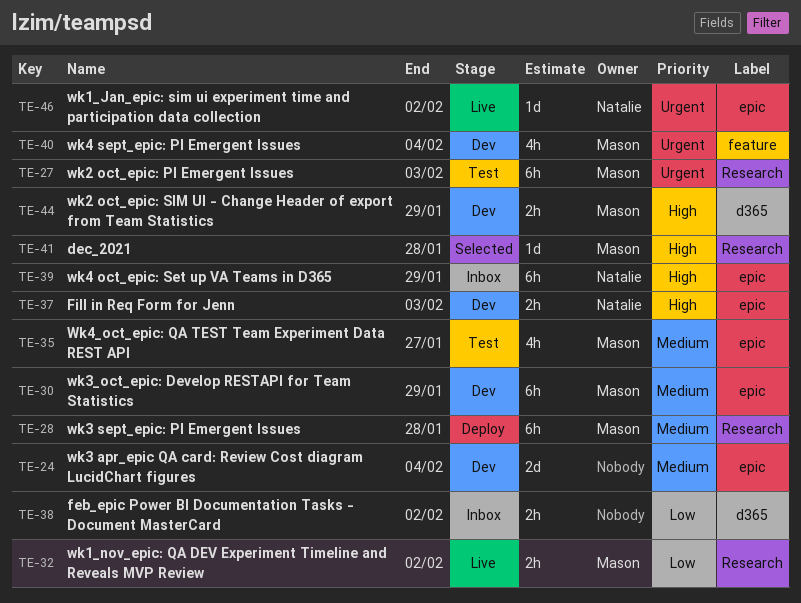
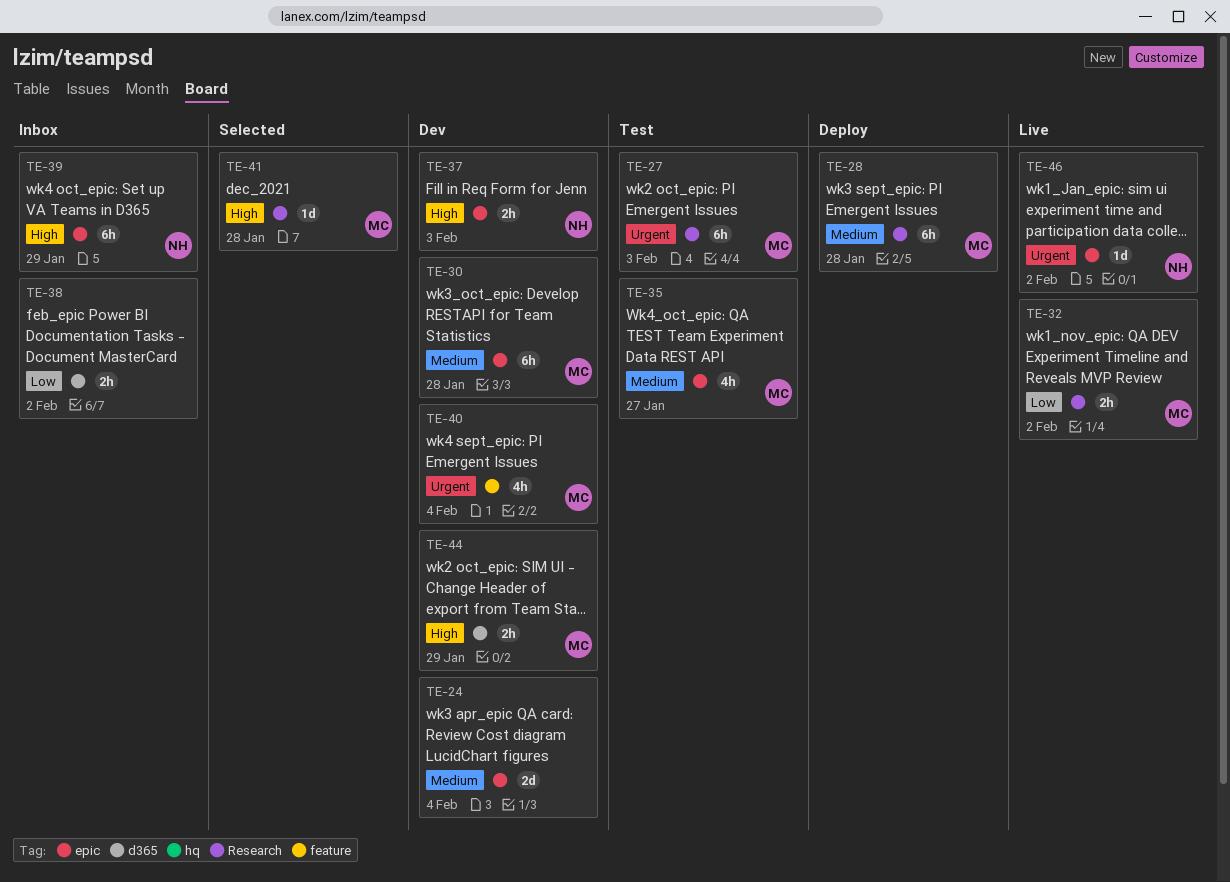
TE-30, due: Jan 29 -> Jan 28

